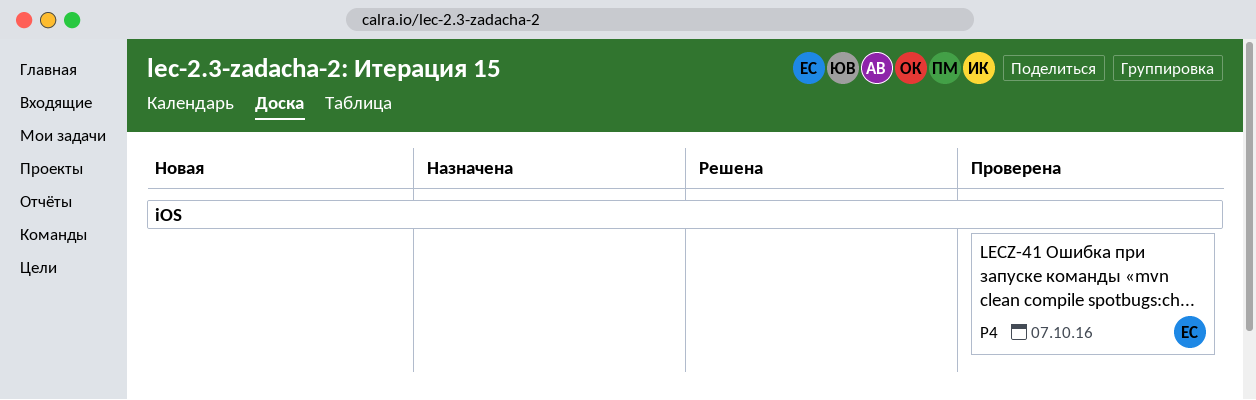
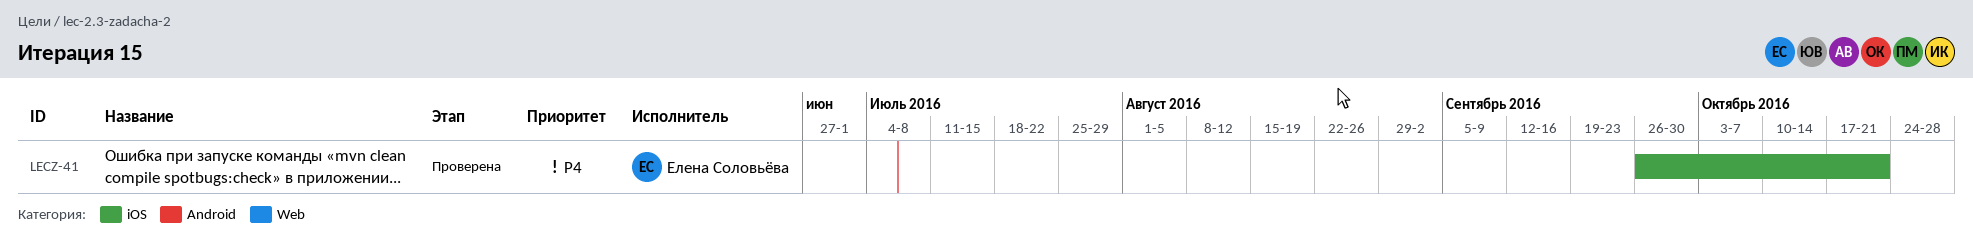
LECZ-41, due: Oct 7 -> Oct 21

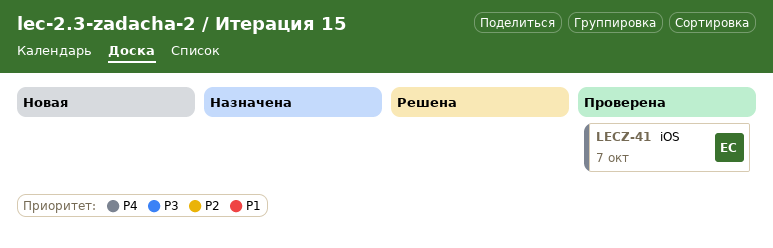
LECZ-41, due: Oct 21 -> Oct 7

